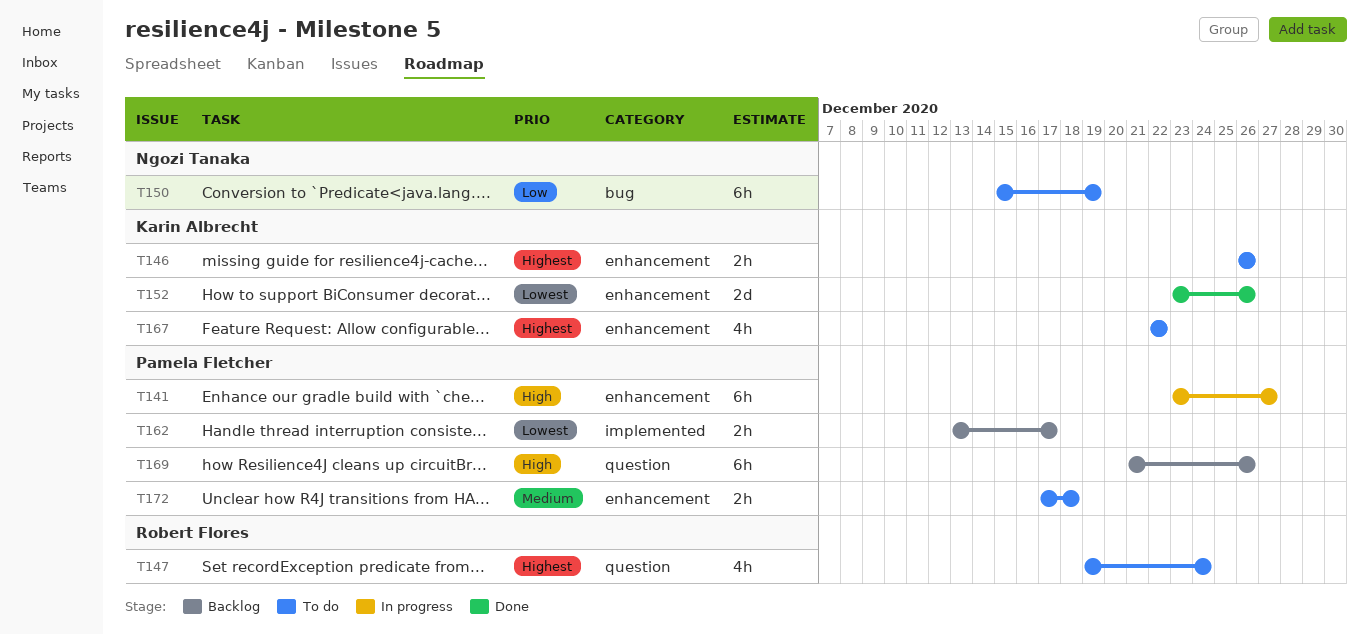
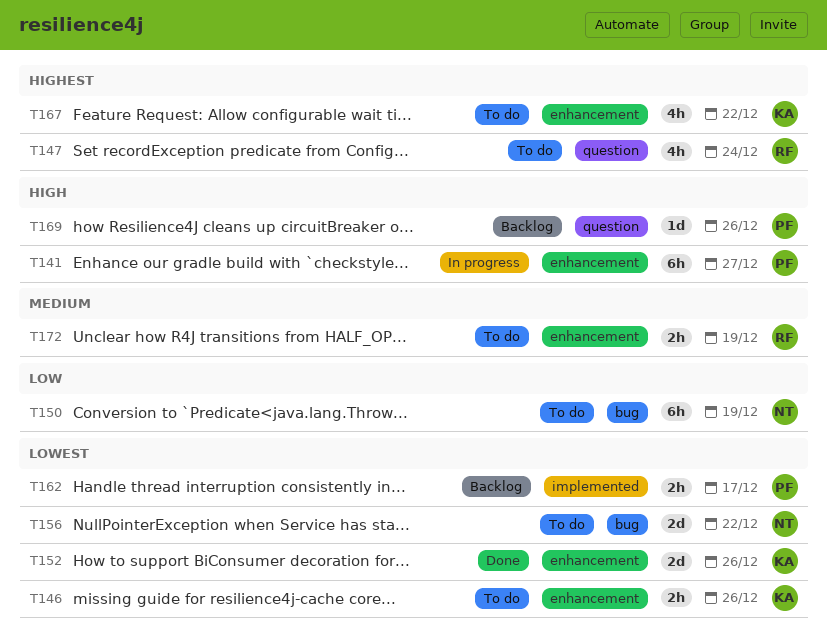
T146, priority: Highest -> Lowest
T156: none -> present
T169, estimate: 6h -> 1d
T172, owner: Pamela Fletcher -> Robert Flores
T172, due: Dec 18 -> Dec 19

